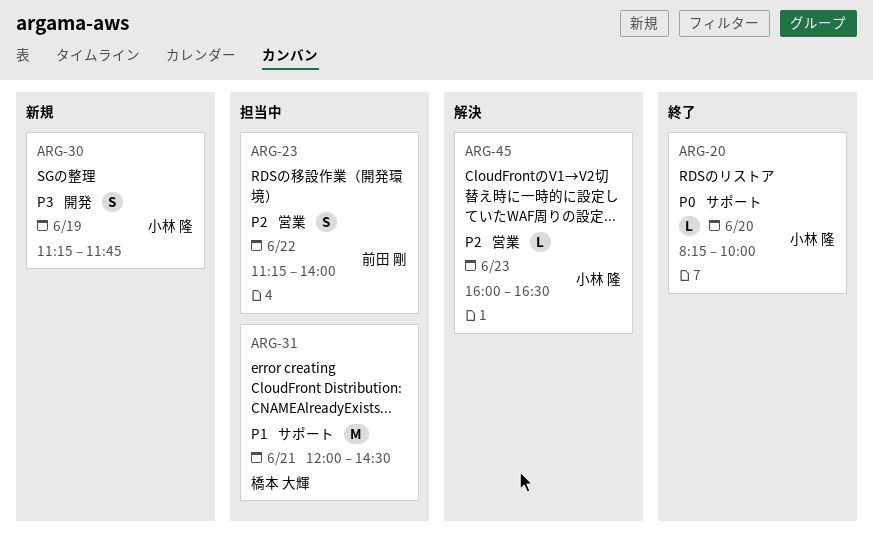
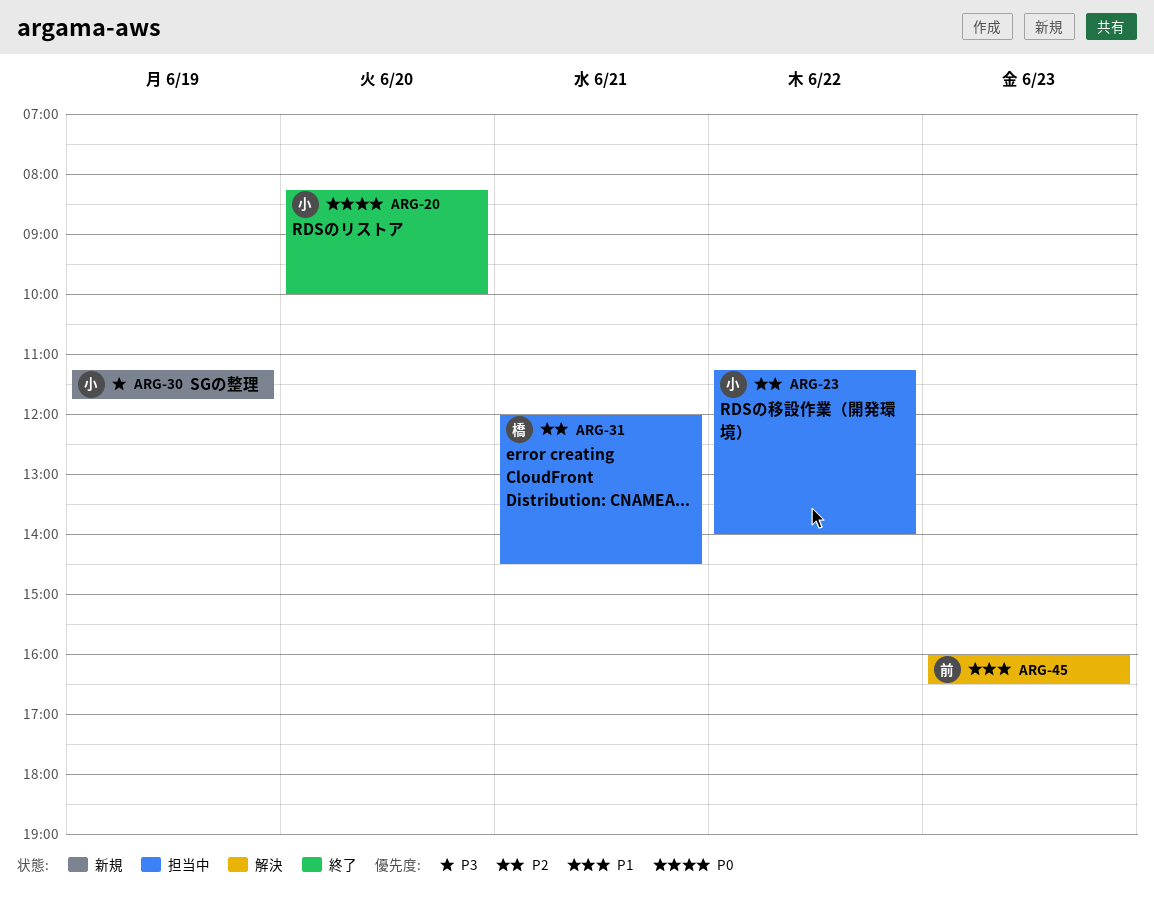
ARG-23, owner: 前田 剛 -> 小林 隆
ARG-31, priority: P1 -> P2
ARG-45, owner: 小林 隆 -> 前田 剛
ARG-45, priority: P2 -> P1

